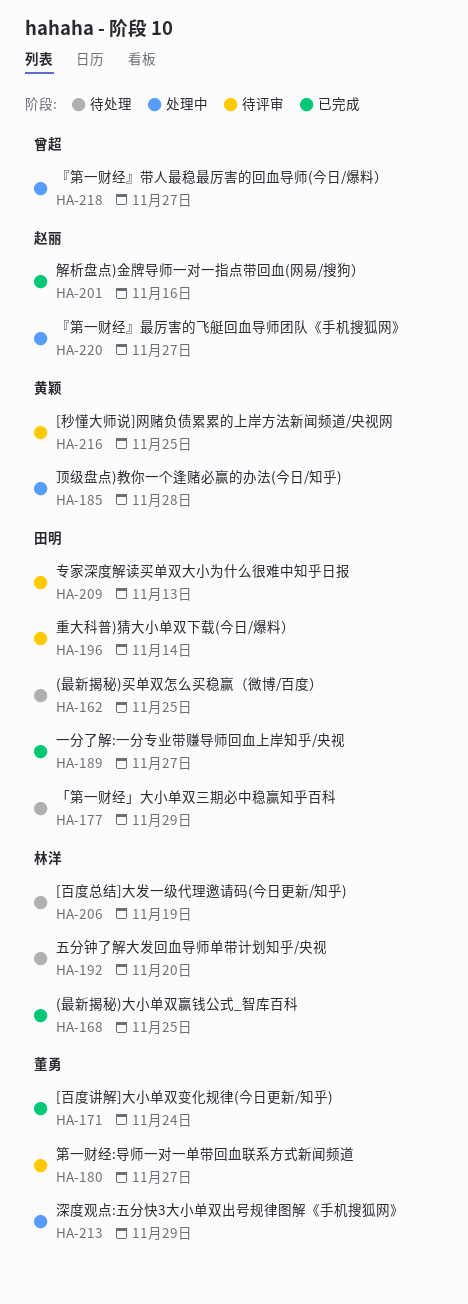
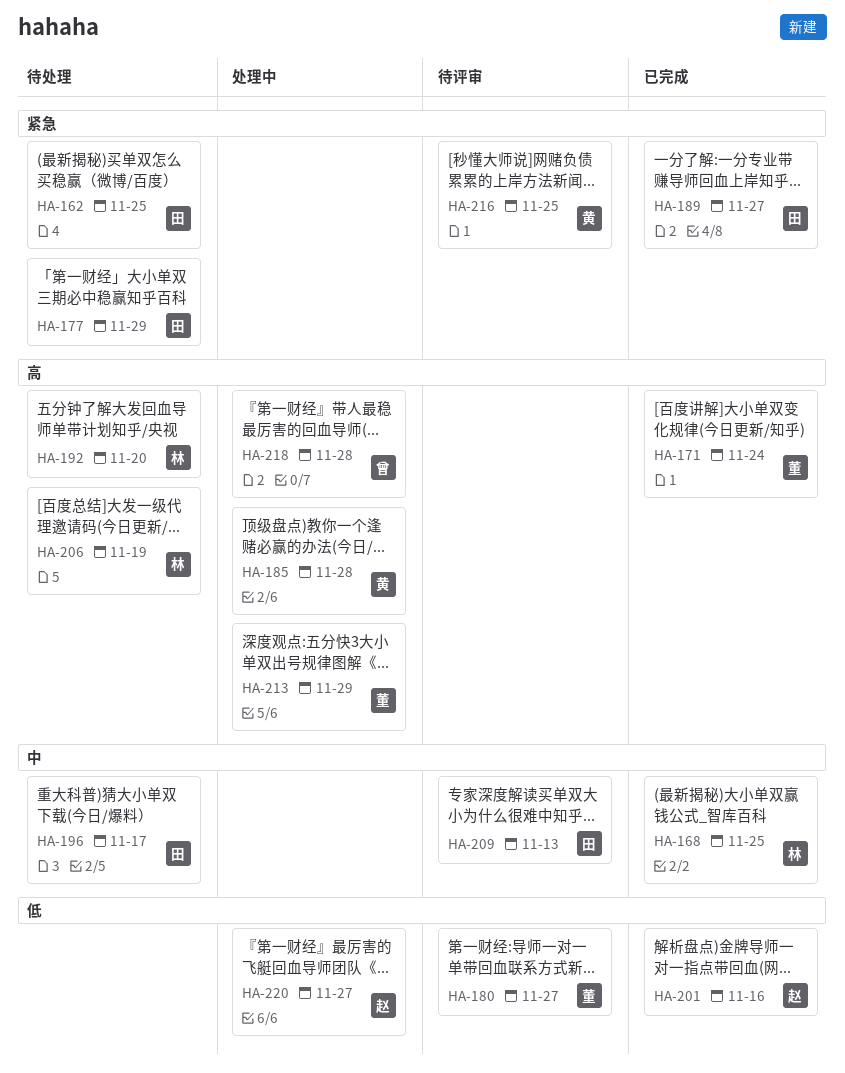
HA-196, status: 待评审 -> 待处理
HA-196, due: Nov 14 -> Nov 17
HA-218, due: Nov 27 -> Nov 28

